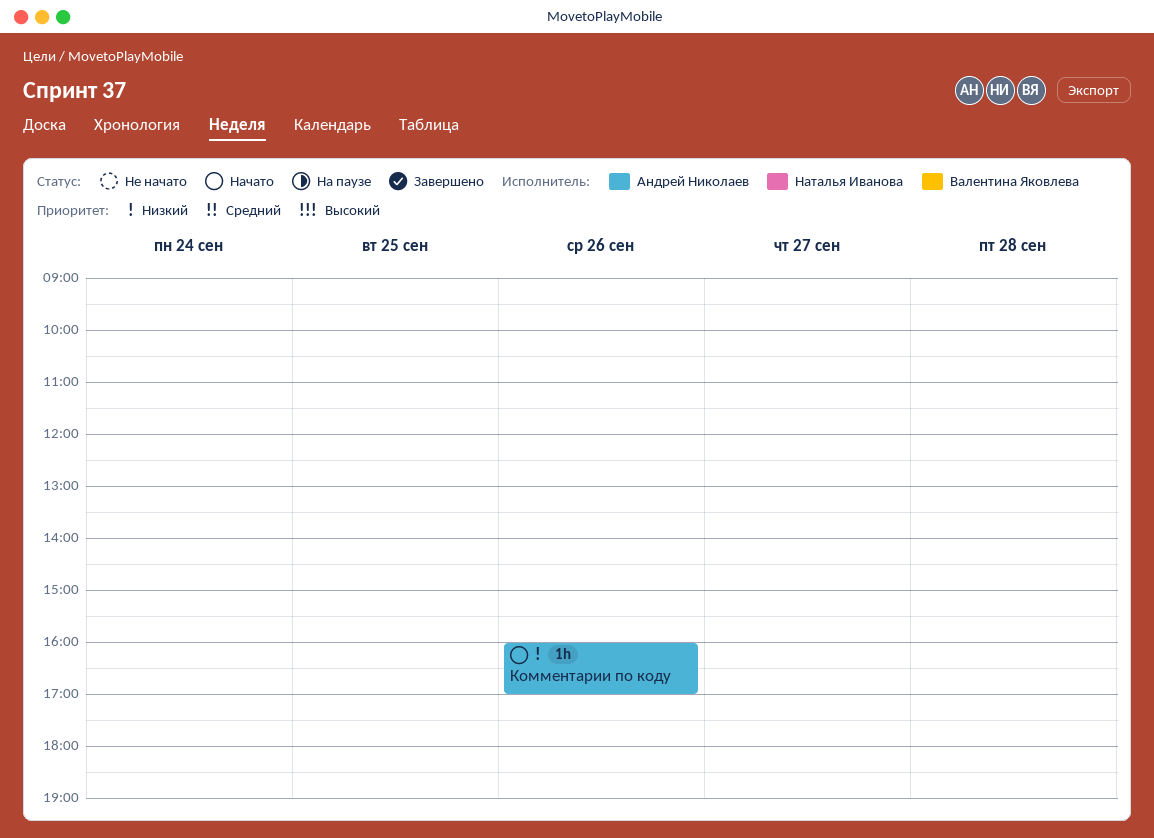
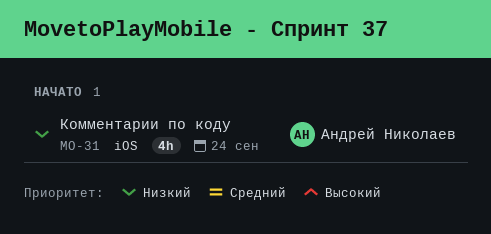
Комментарии по коду, estimate: 1h -> 4h
Комментарии по коду, day: Sep 26 -> Sep 24

